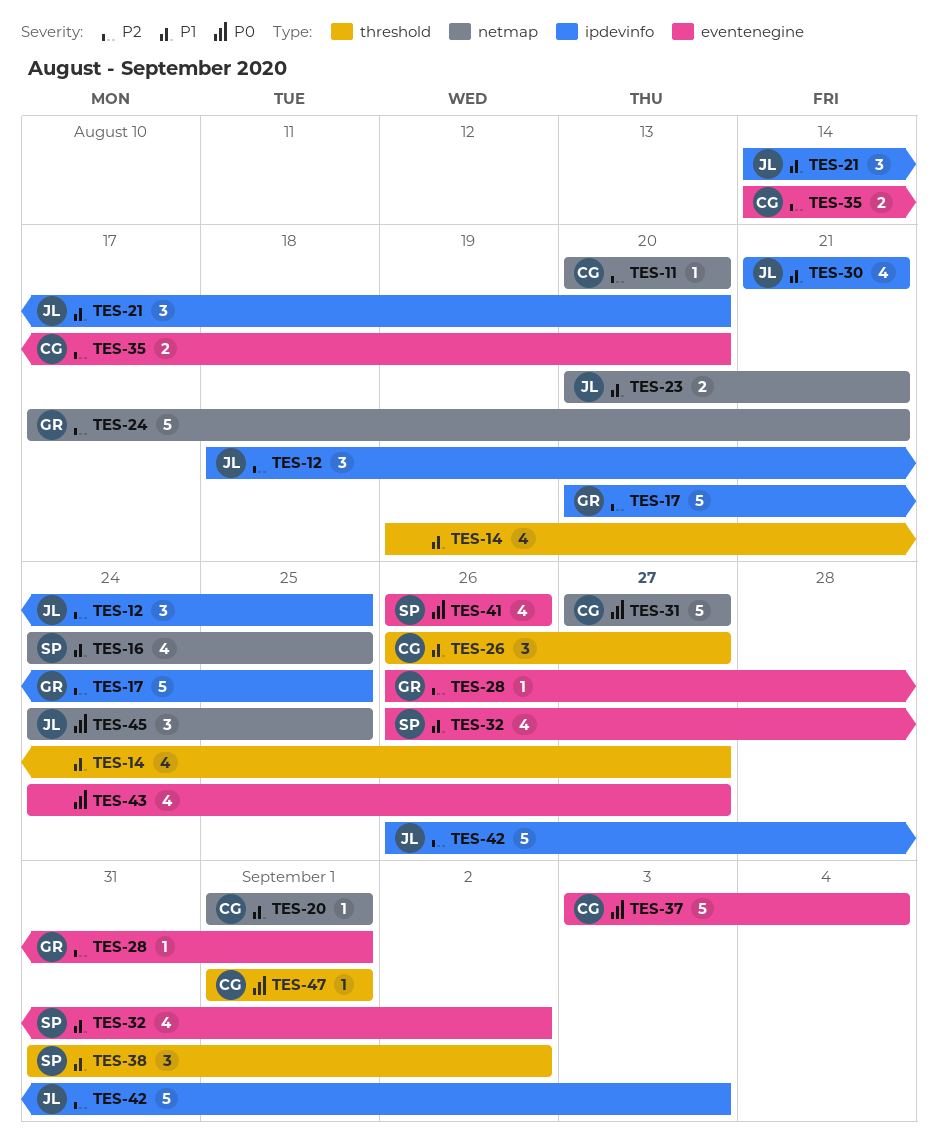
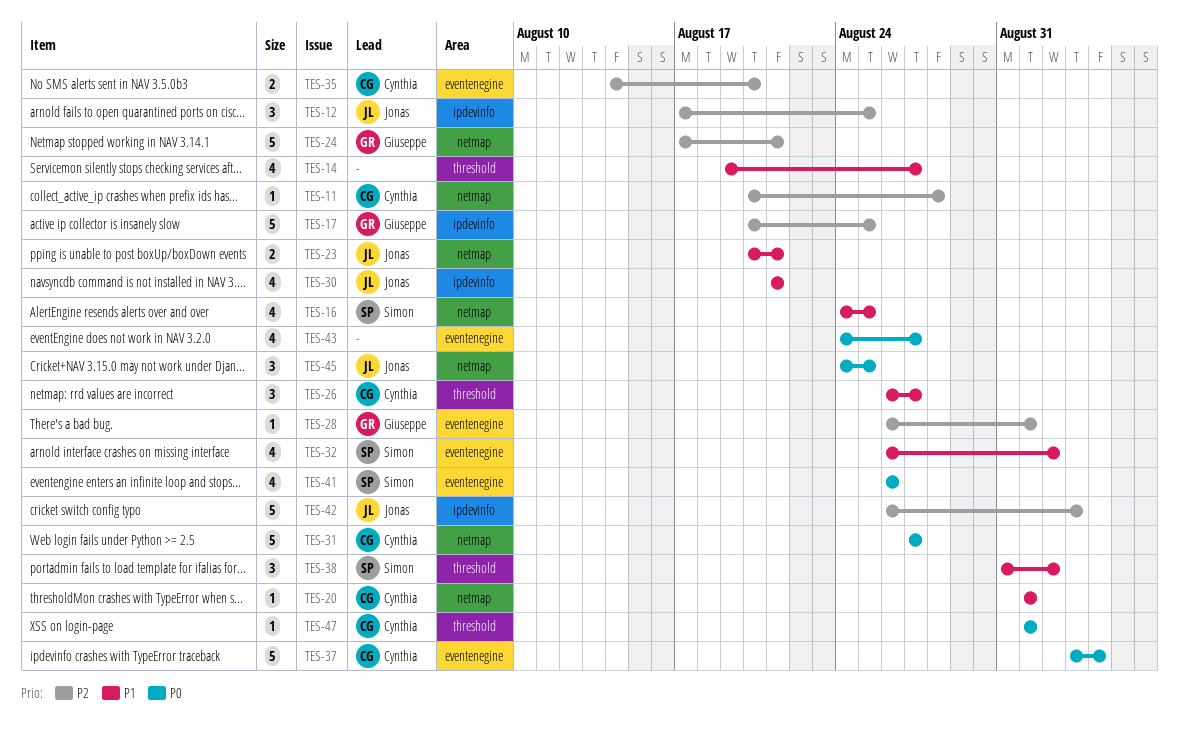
TES-11, due: Aug 20 -> Aug 28
TES-12, start: Aug 18 -> Aug 17
TES-21: present -> none

